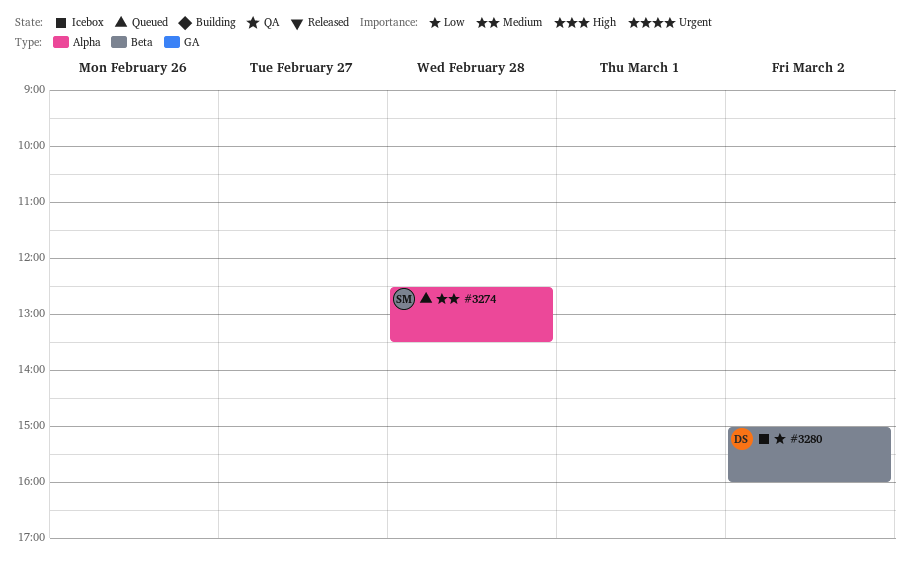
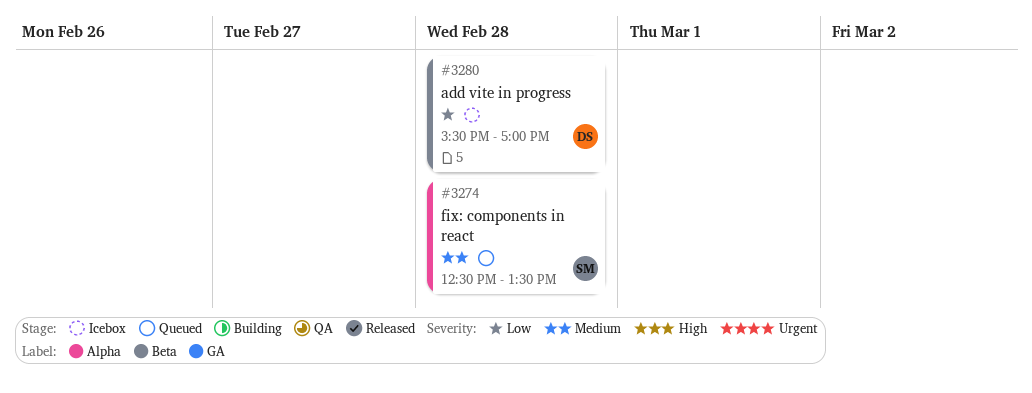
#3280, day: Mar 2 -> Feb 28
#3280, begins: 15:00 -> 15:30
#3280, ends: 16:00 -> 17:00

